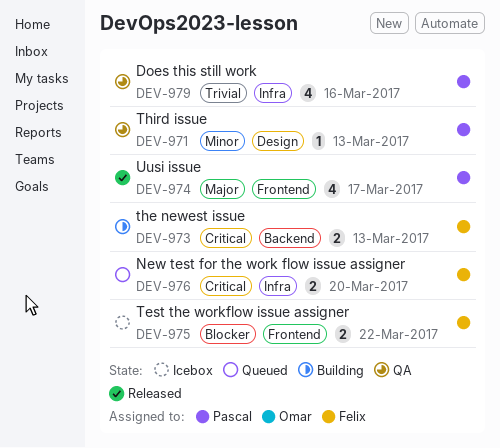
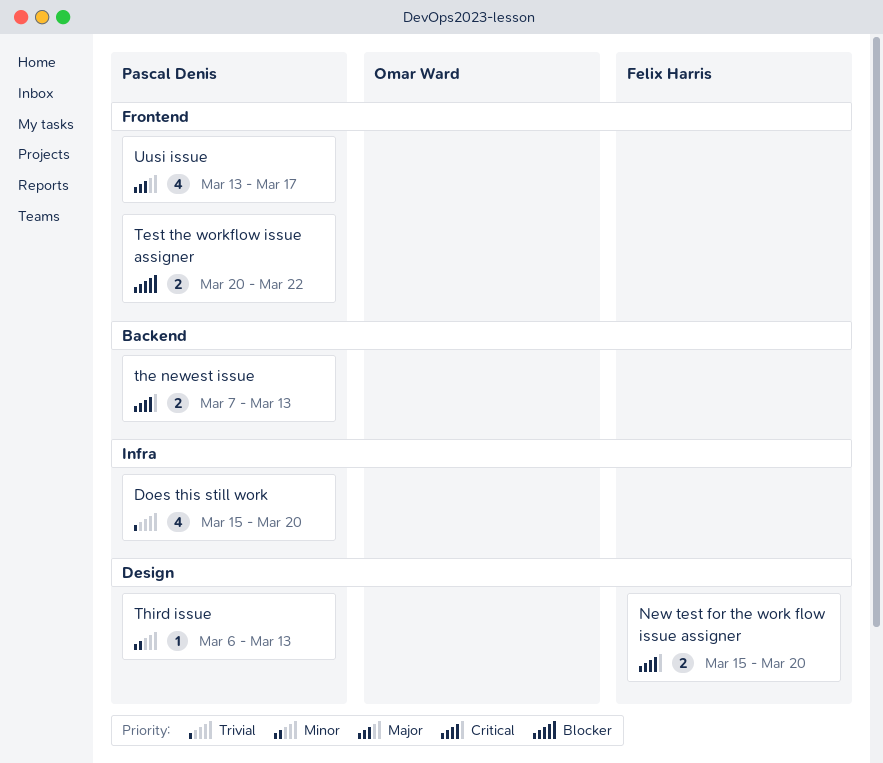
Does this still work, due: Mar 16 -> Mar 20
New test for the work flow issue assigner, label: Infra -> Design
Test the workflow issue assigner, owner: Felix Harris -> Pascal Denis
the newest issue, owner: Felix Harris -> Pascal Denis

